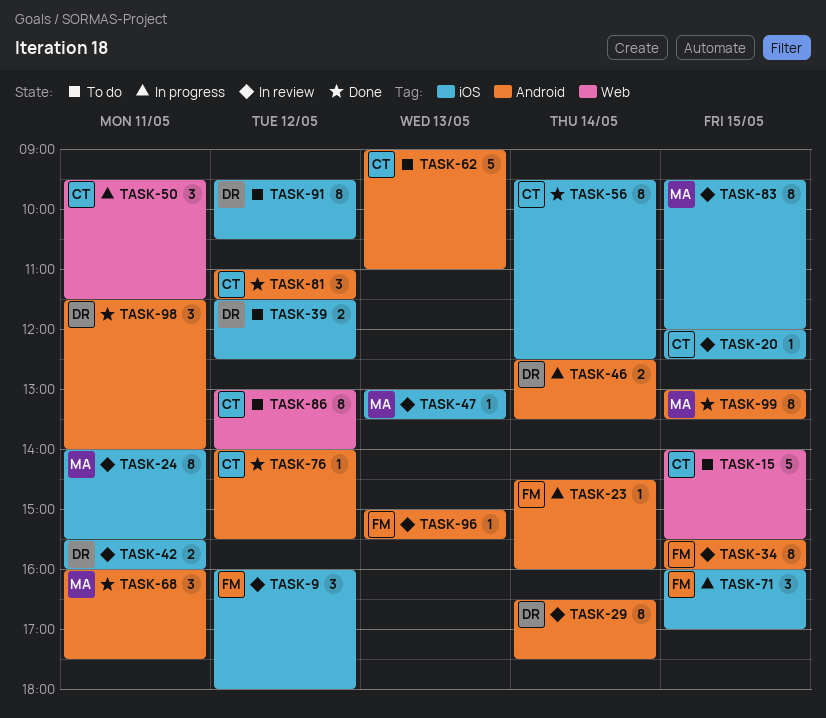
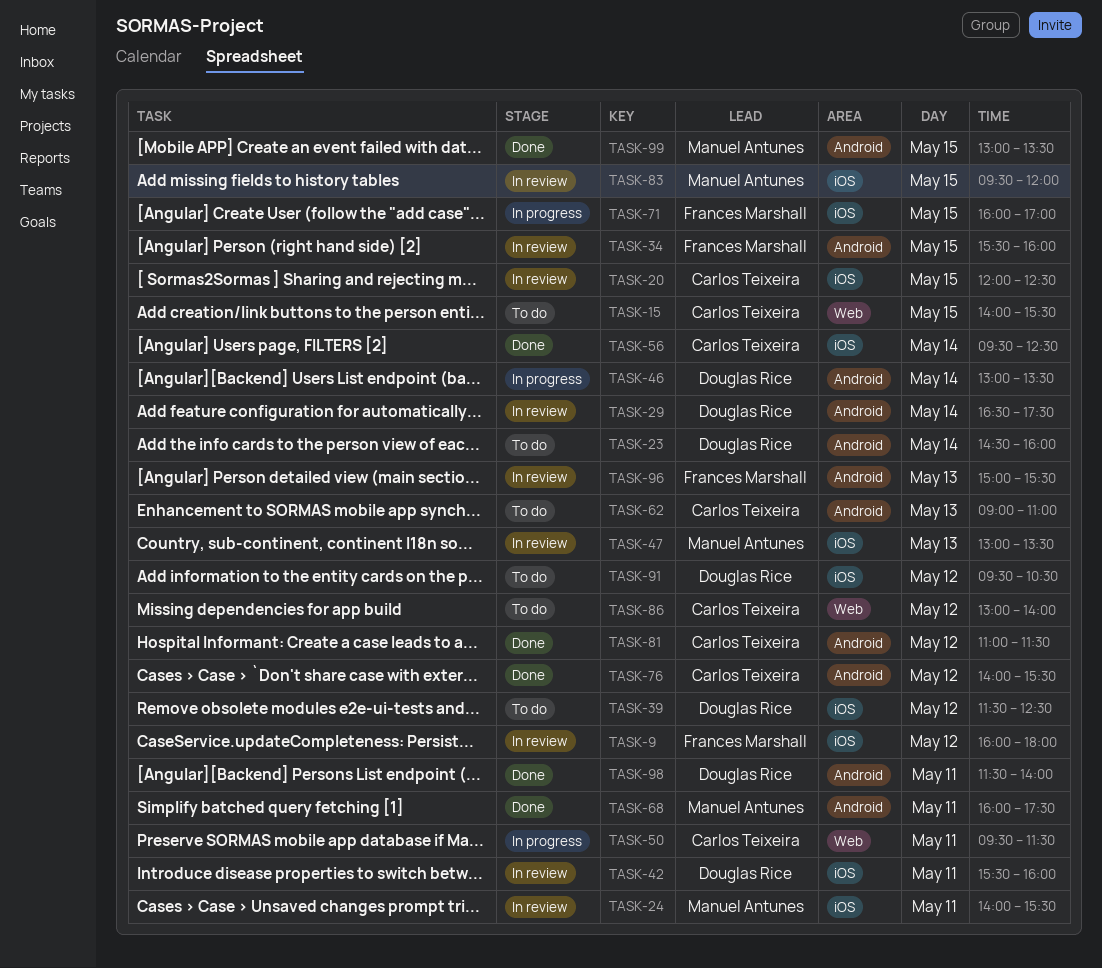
TASK-23, status: In progress -> To do
TASK-23, owner: Frances Marshall -> Douglas Rice
TASK-46, begins: 12:30 -> 13:00

